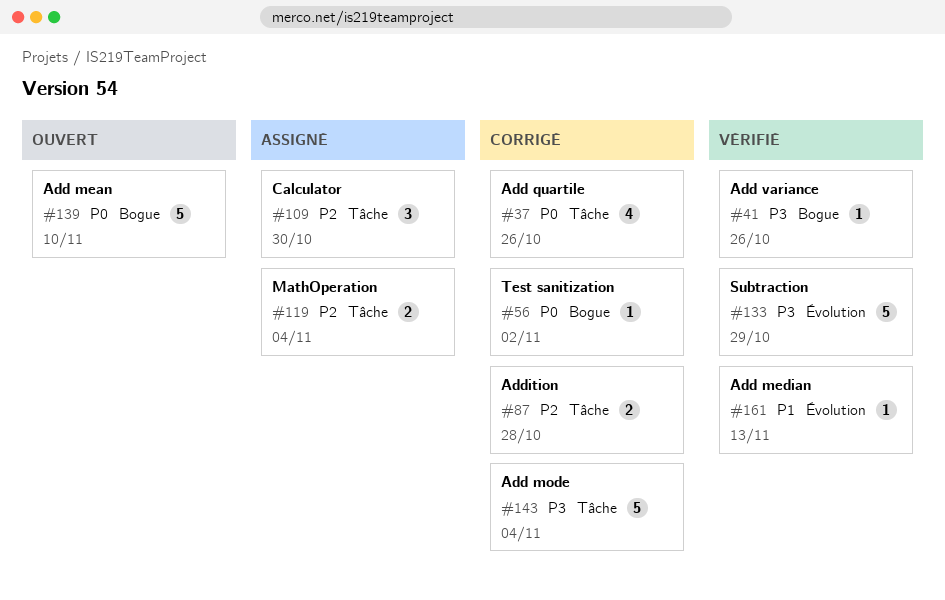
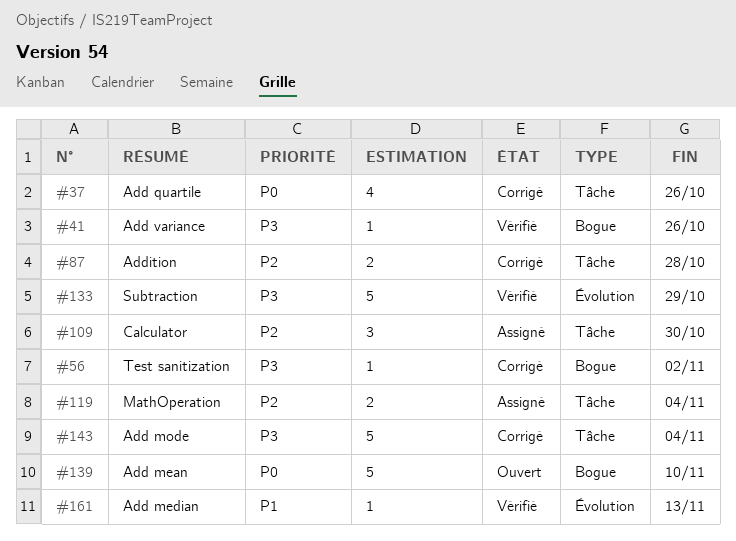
#56, priority: P0 -> P3

